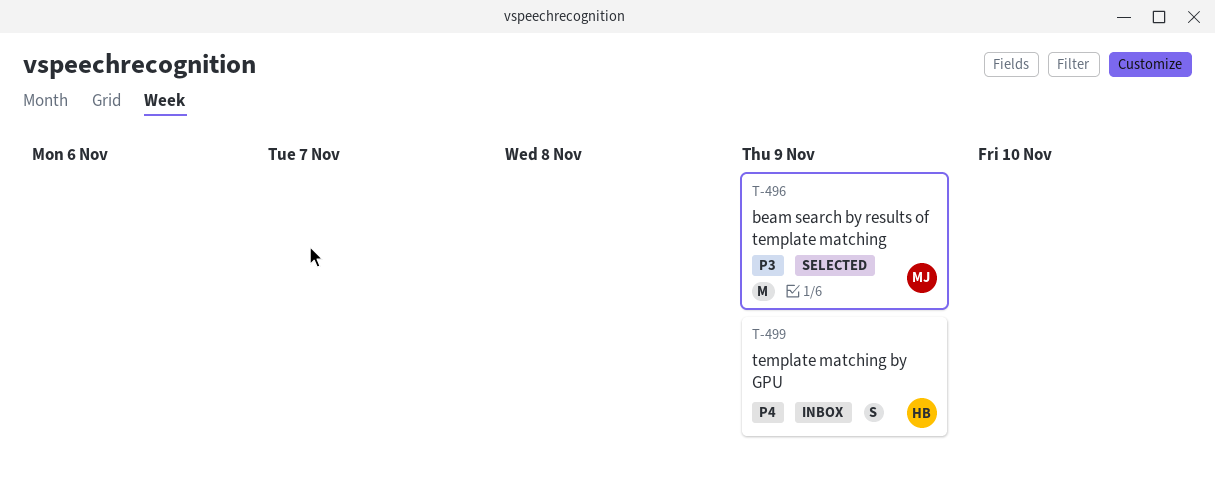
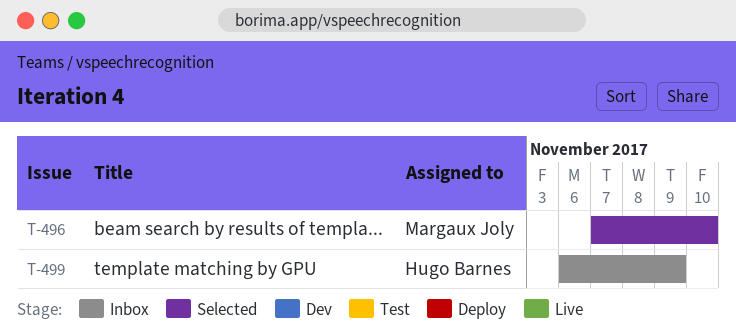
T-496, due: Nov 9 -> Nov 10

